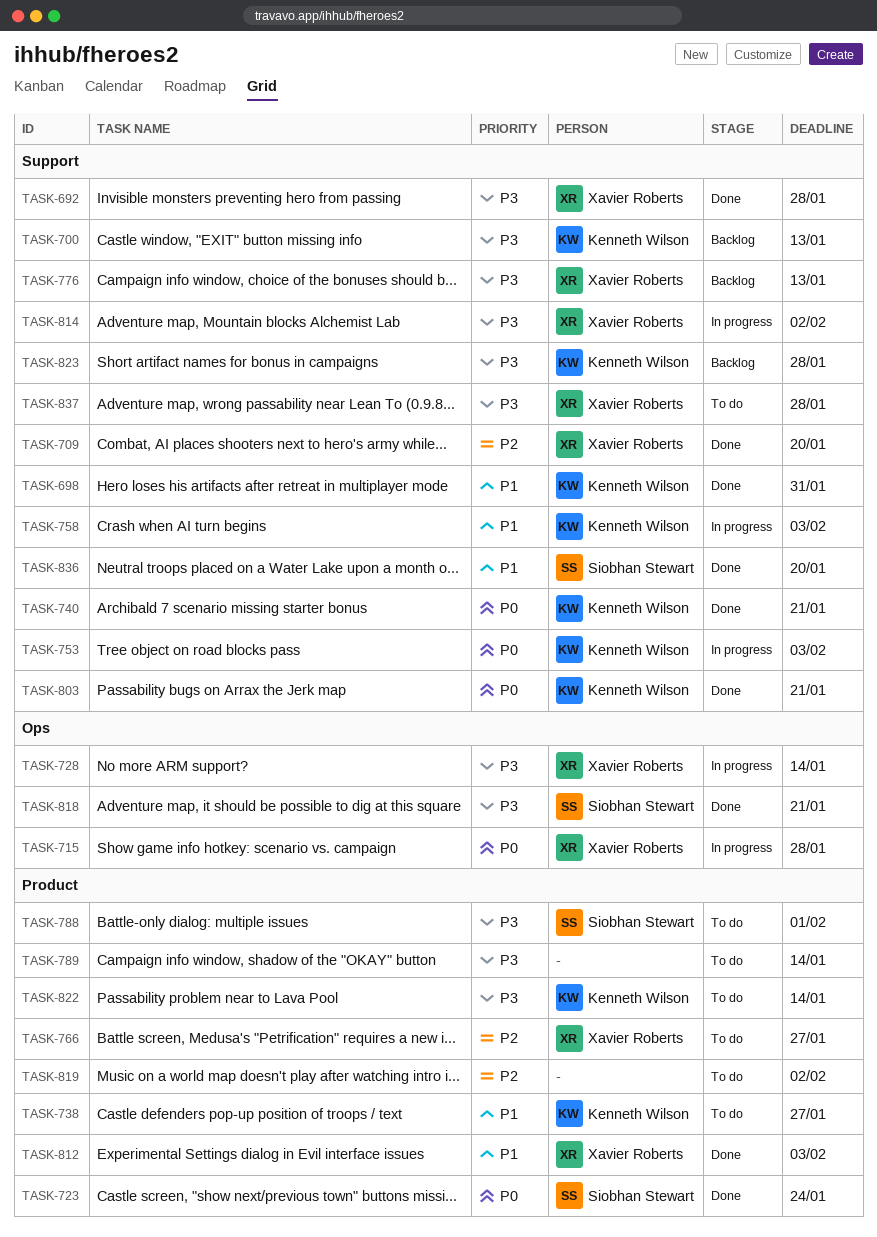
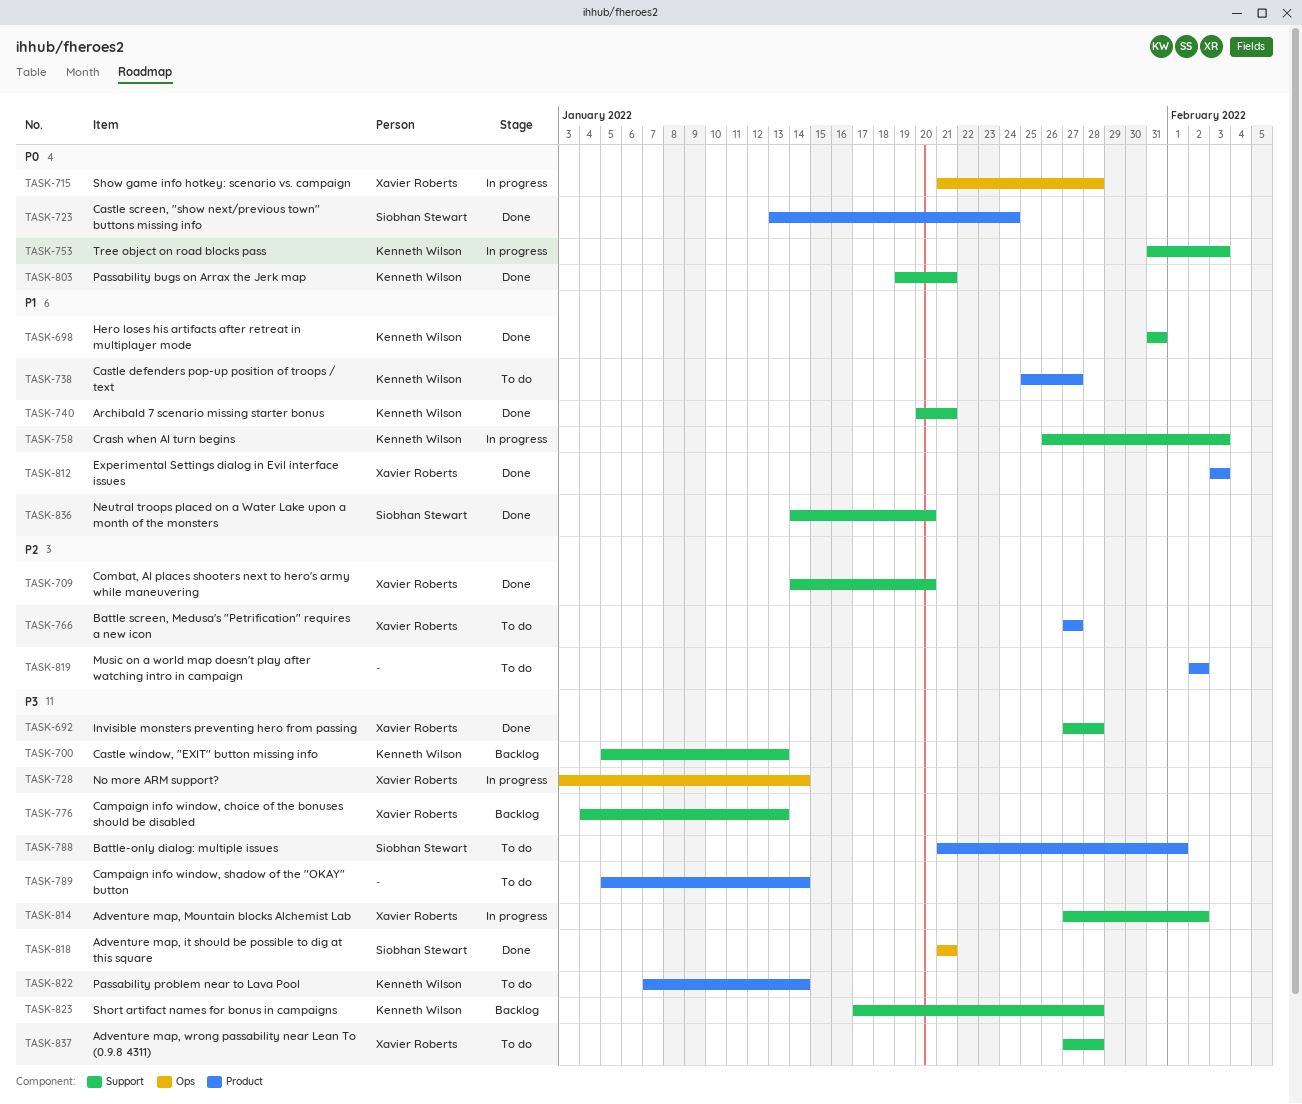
TASK-740, priority: P0 -> P1

